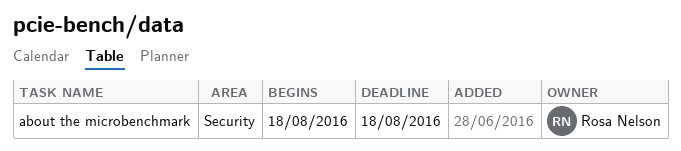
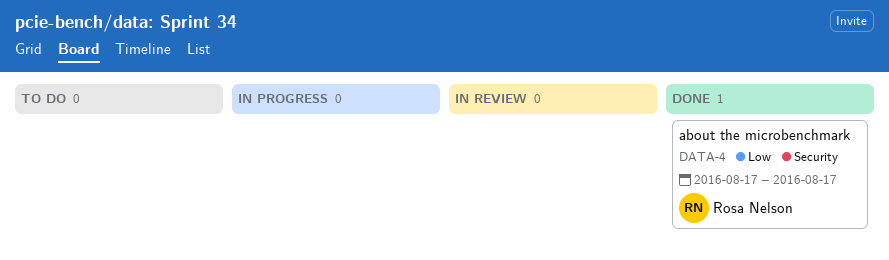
about the microbenchmark, start: Aug 18 -> Aug 17
about the microbenchmark, due: Aug 18 -> Aug 17

